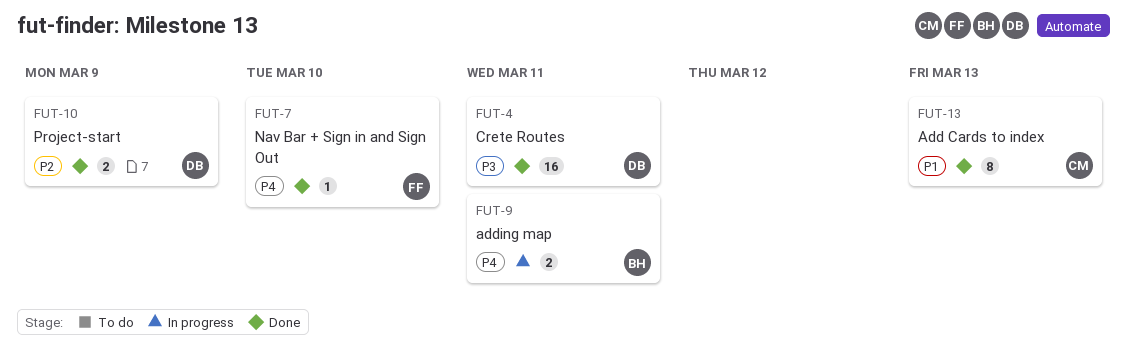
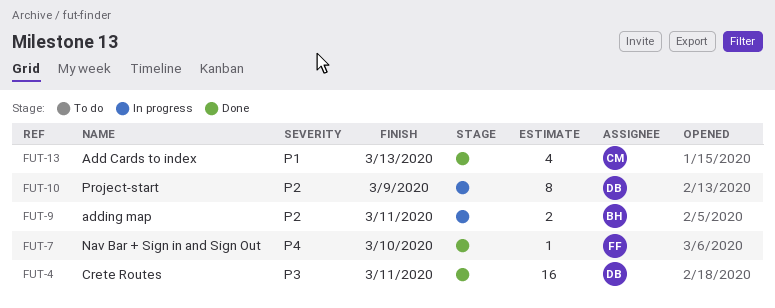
FUT-9, priority: P4 -> P2
FUT-10, status: Done -> In progress
FUT-10, estimate: 2 -> 8
FUT-13, estimate: 8 -> 4

